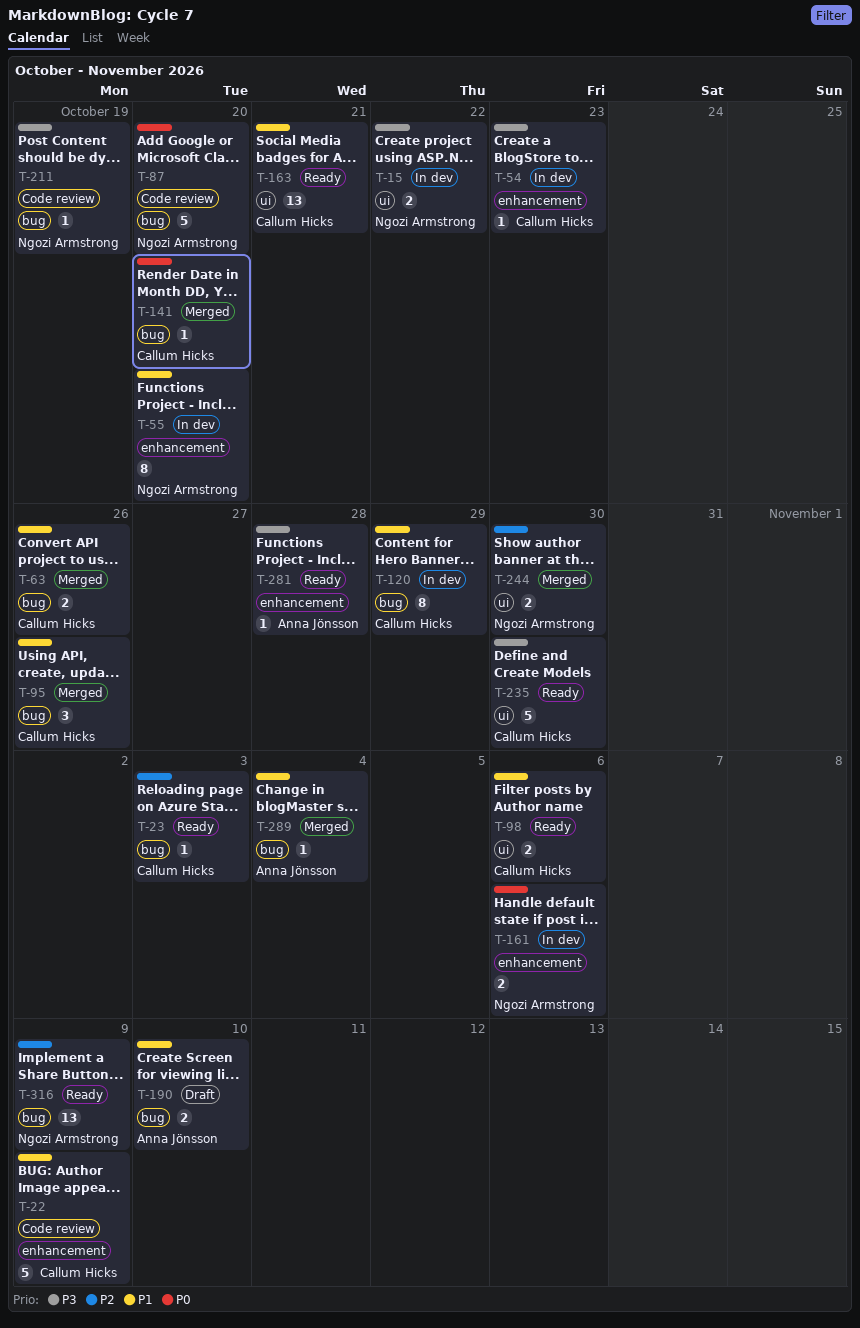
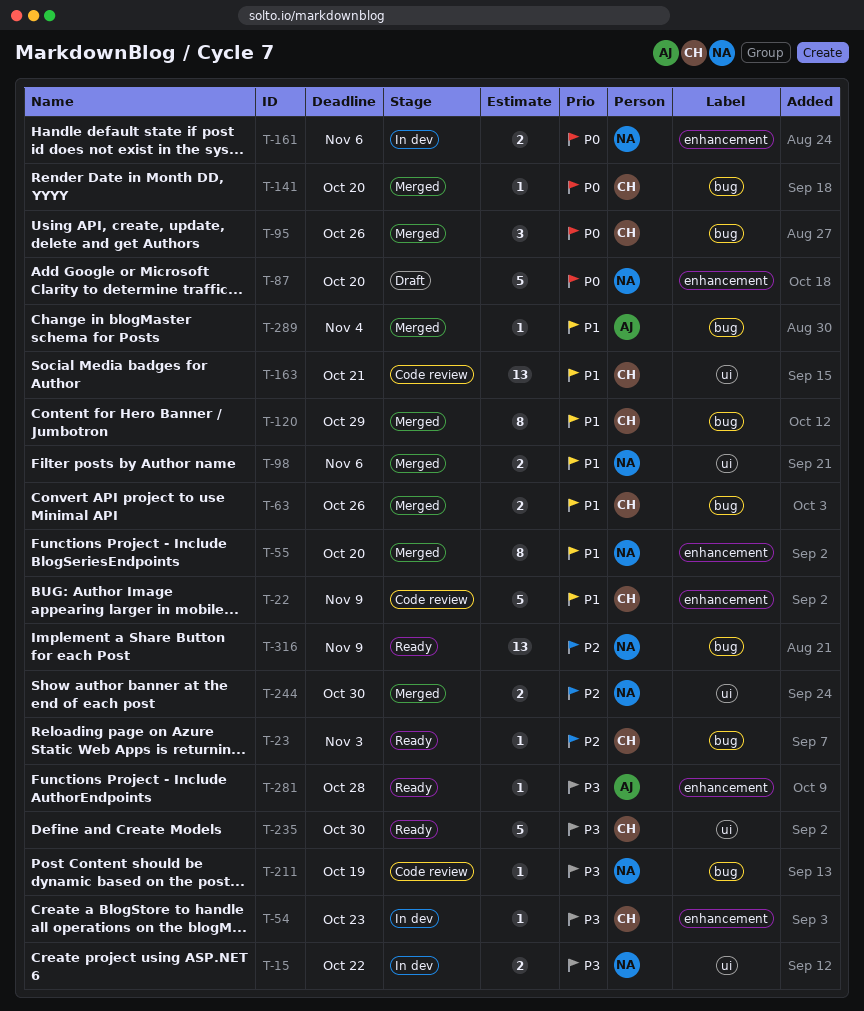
T-55, status: In dev -> Merged
T-87, status: Code review -> Draft
T-87, label: bug -> enhancement
T-95, priority: P1 -> P0
T-98, status: Ready -> Merged
T-98, owner: Callum Hicks -> Ngozi Armstrong
T-120, status: In dev -> Merged
T-163, status: Ready -> Code review
T-190: present -> none

